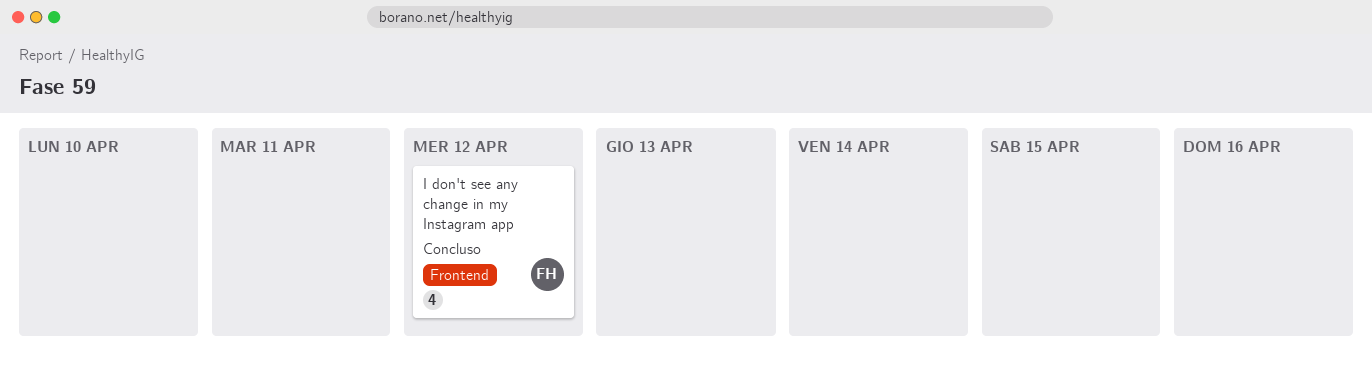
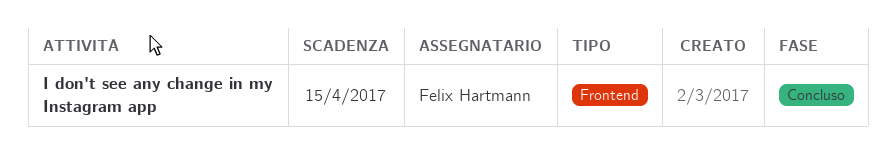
I don't see any change in my Instagram app, due: Apr 12 -> Apr 15

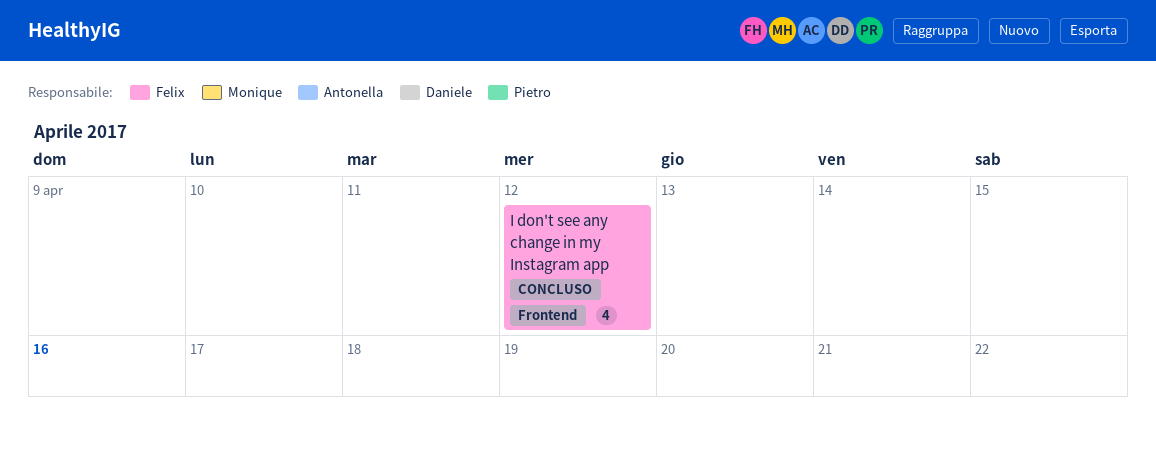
I don't see any change in my Instagram app, due: Apr 15 -> Apr 12

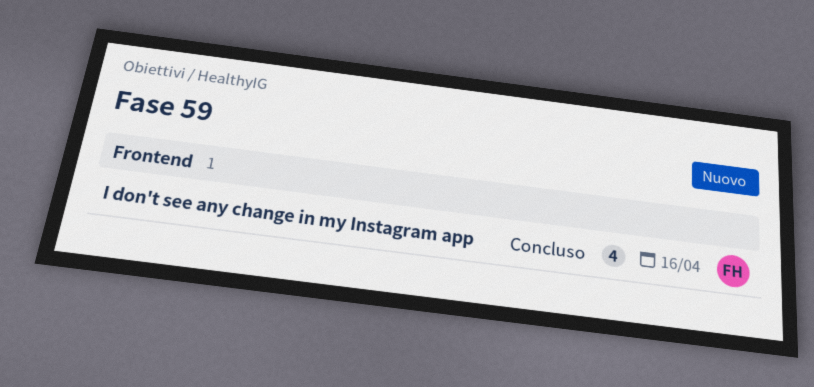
I don't see any change in my Instagram app, due: Apr 12 -> Apr 16

